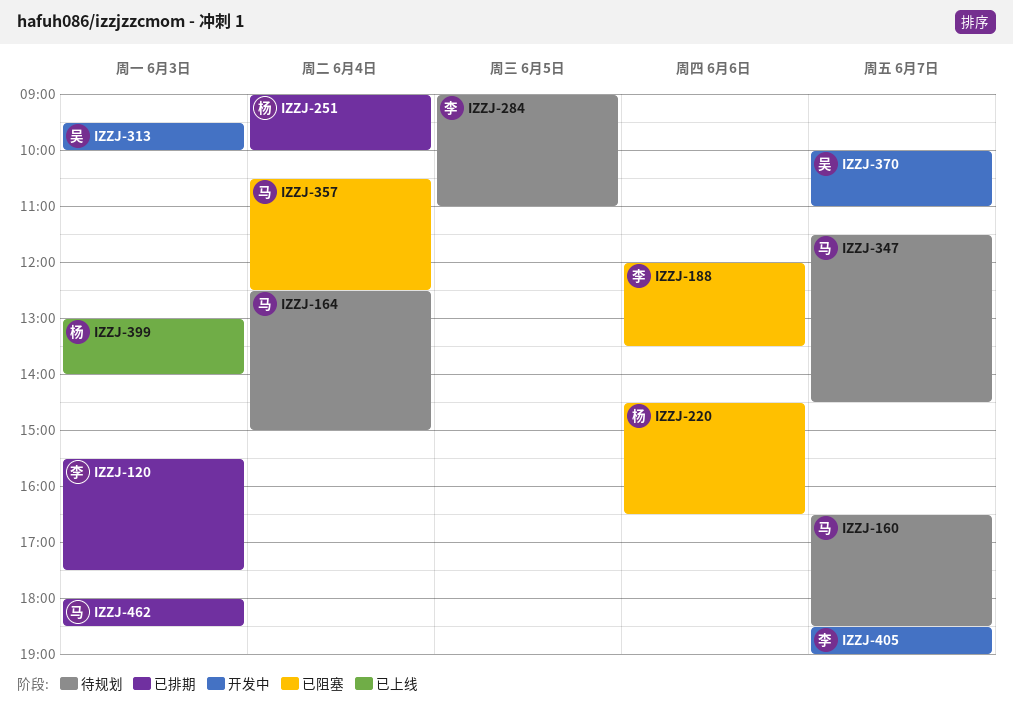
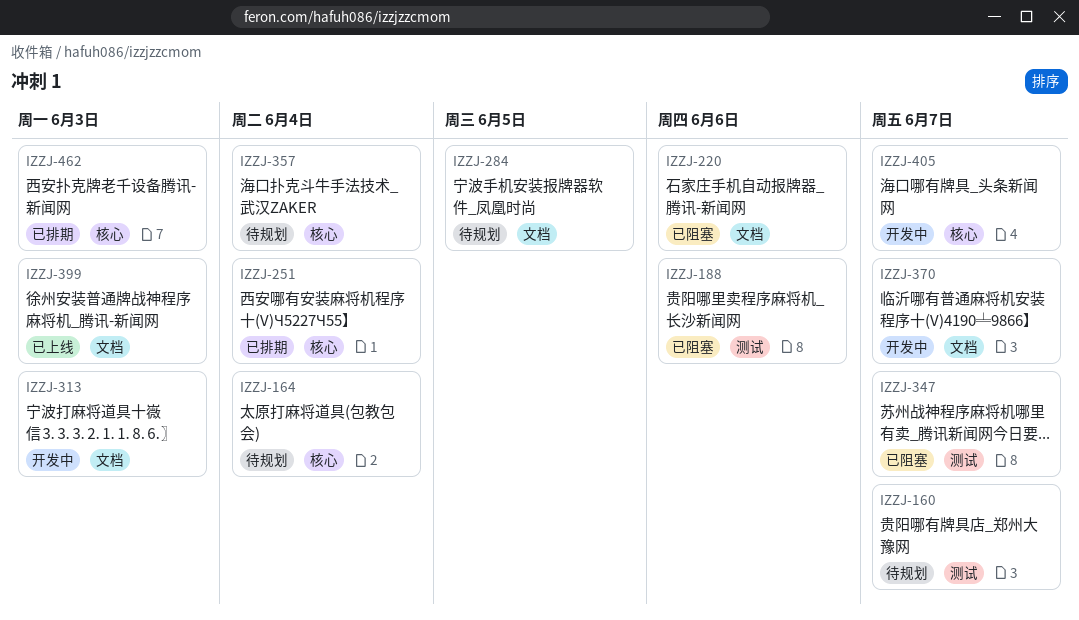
IZZJ-120: present -> none
IZZJ-347, status: 待规划 -> 已阻塞
IZZJ-357, status: 已阻塞 -> 待规划

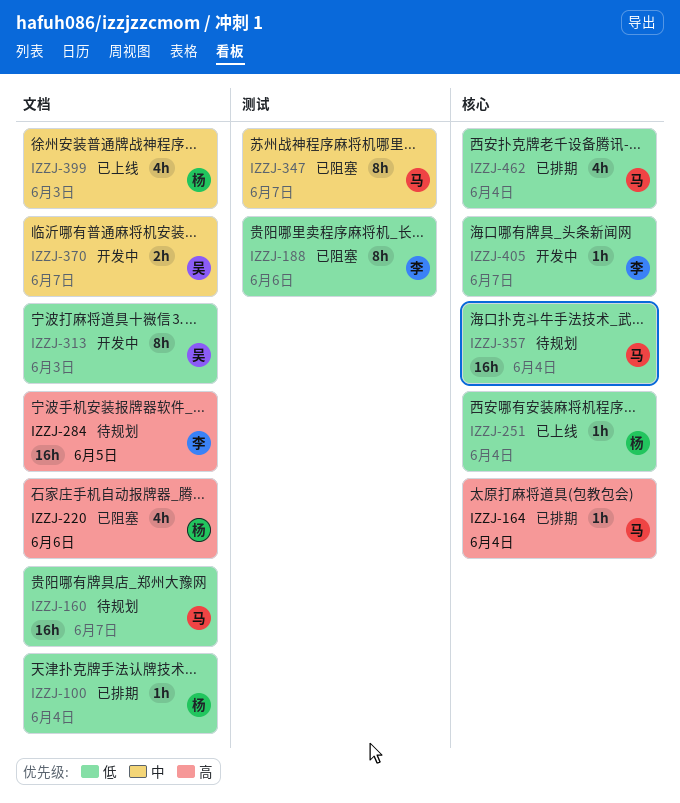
IZZJ-100: none -> present
IZZJ-160, label: 测试 -> 文档
IZZJ-164, status: 待规划 -> 已排期
IZZJ-251, status: 已排期 -> 已上线
IZZJ-462, day: Jun 3 -> Jun 4

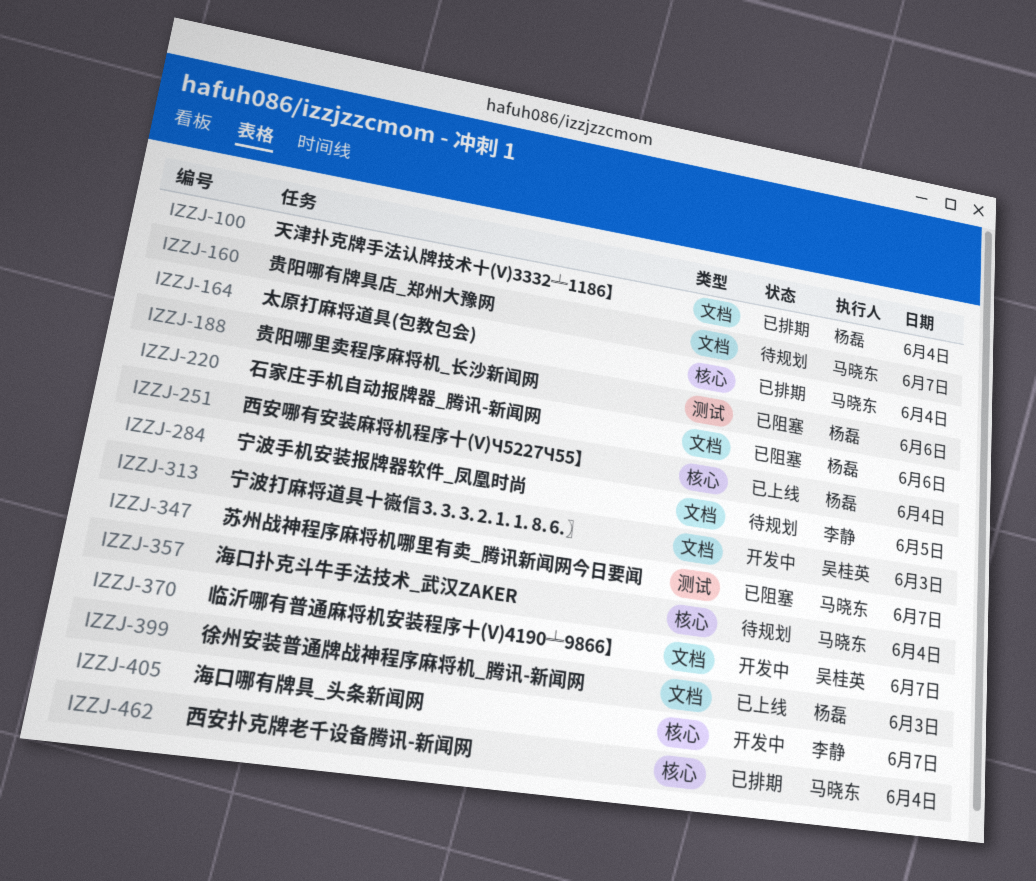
IZZJ-188, owner: 李静 -> 杨磊

